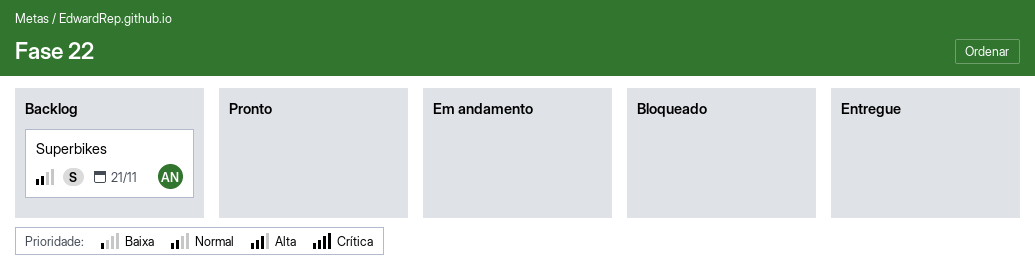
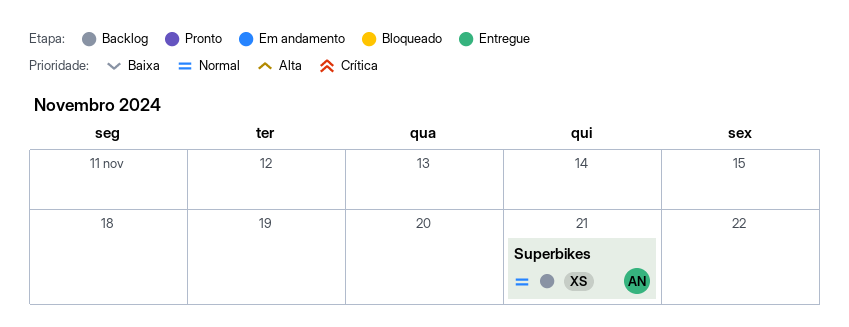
Superbikes, estimate: S -> XS

